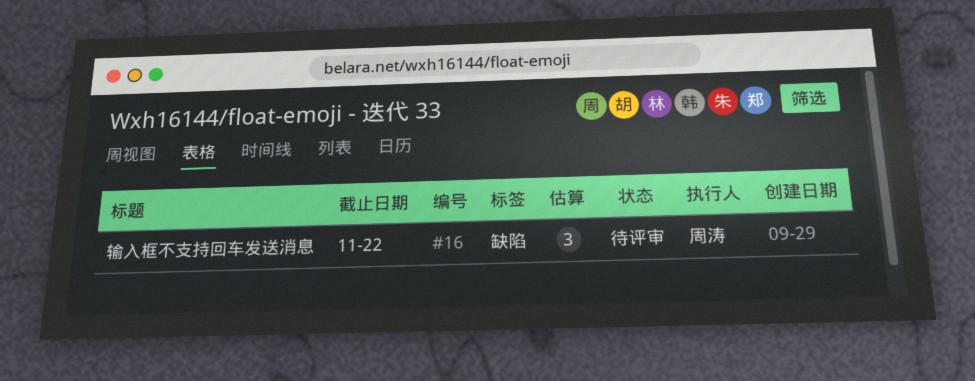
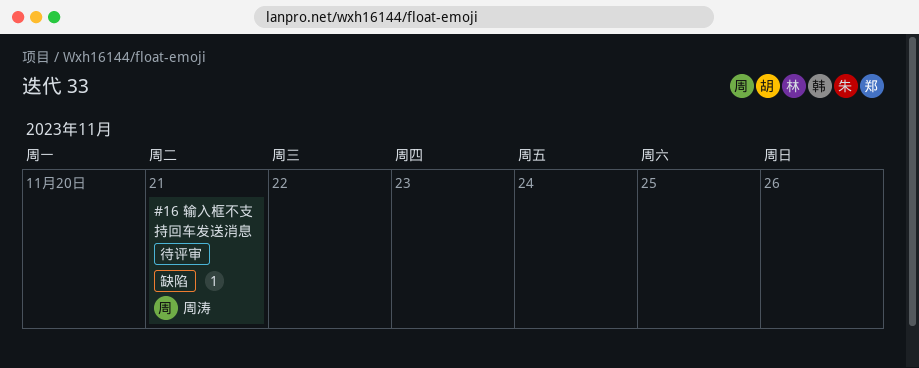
#16, estimate: 3 -> 1
#16, due: Nov 22 -> Nov 21

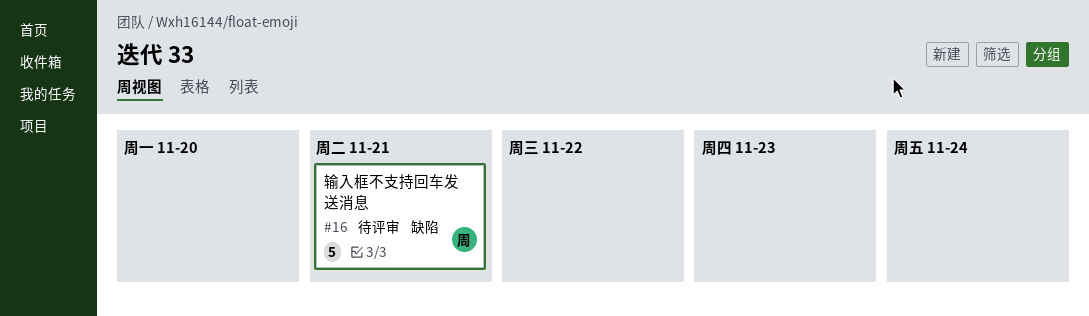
#16, estimate: 1 -> 5

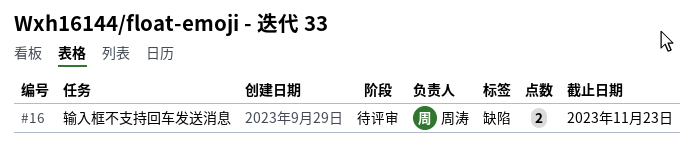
#16, estimate: 5 -> 2
#16, due: Nov 21 -> Nov 23

